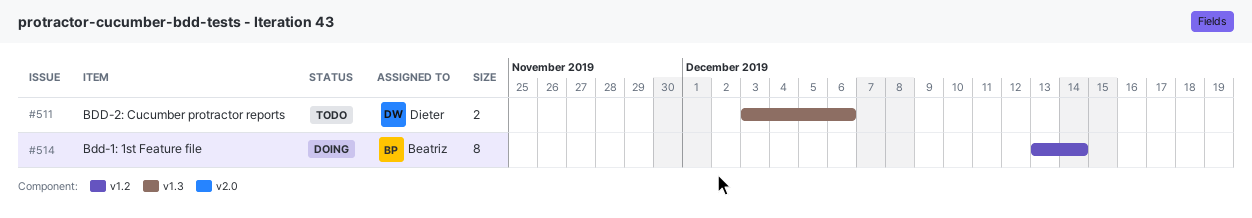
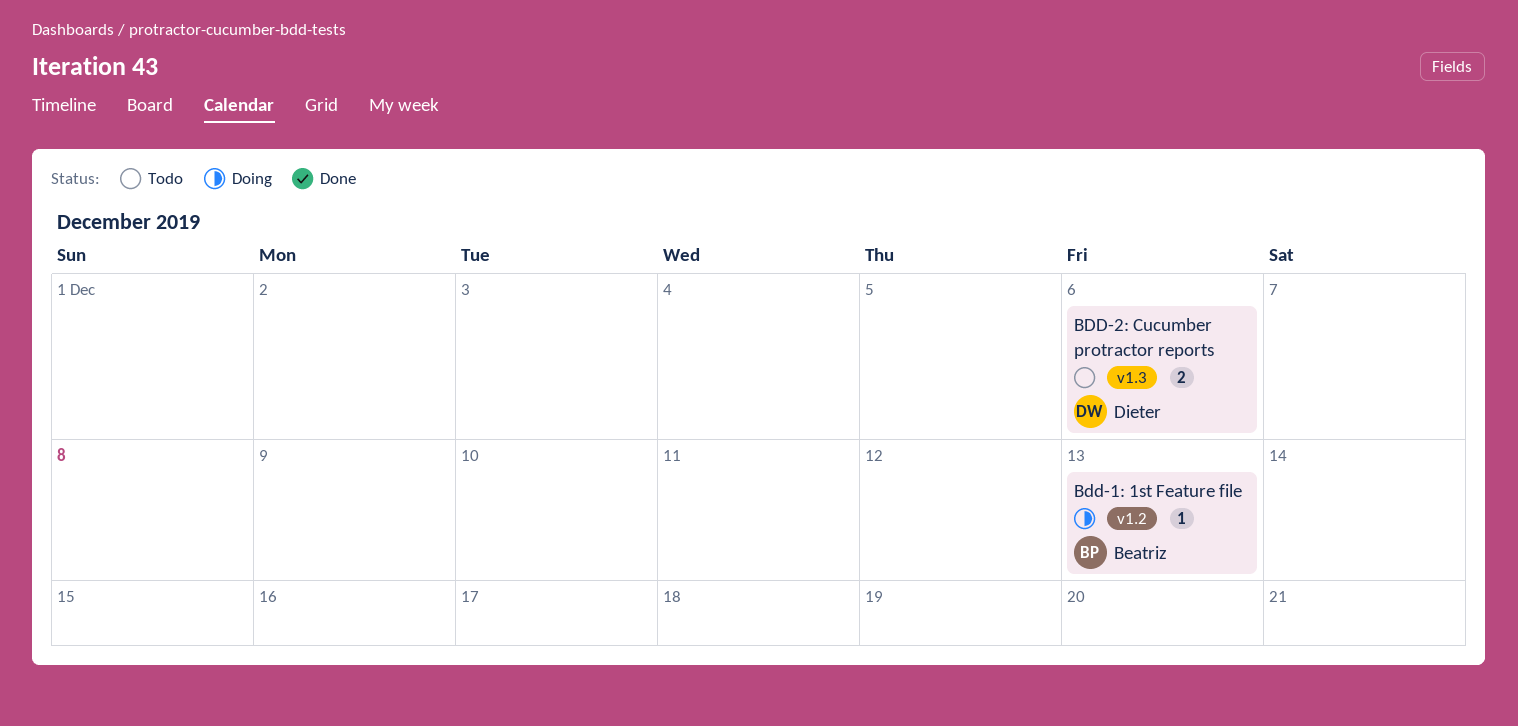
Bdd-1: 1st Feature file, estimate: 8 -> 1
Bdd-1: 1st Feature file, due: Dec 14 -> Dec 13

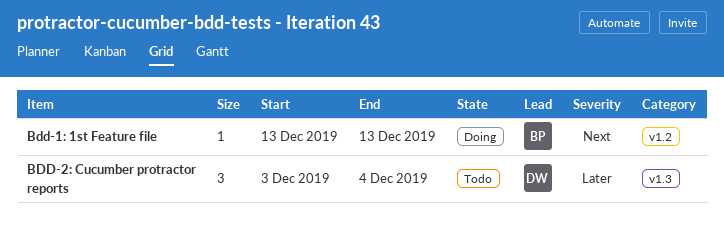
BDD-2: Cucumber protractor reports, estimate: 2 -> 3
BDD-2: Cucumber protractor reports, due: Dec 6 -> Dec 4

